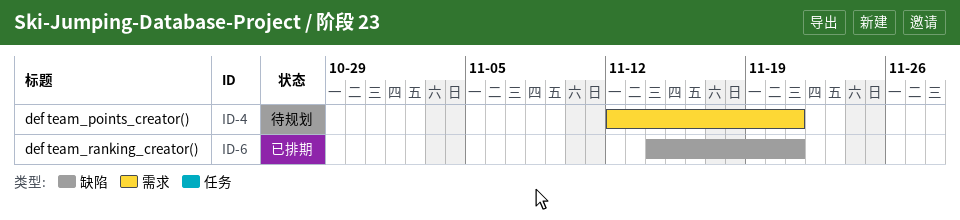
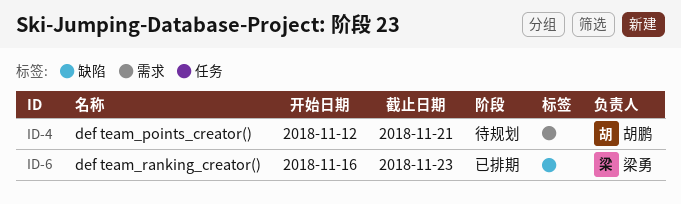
ID-6, start: Nov 14 -> Nov 16
ID-6, due: Nov 21 -> Nov 23

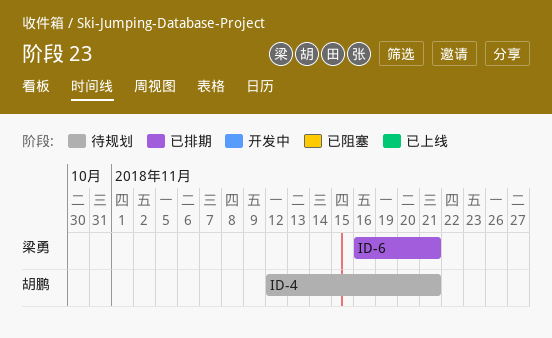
ID-6, due: Nov 23 -> Nov 21

